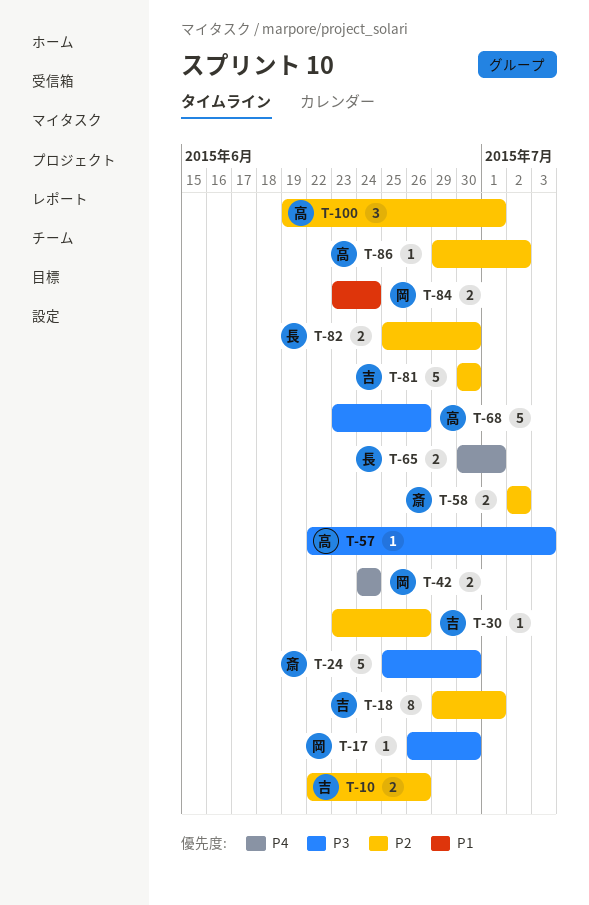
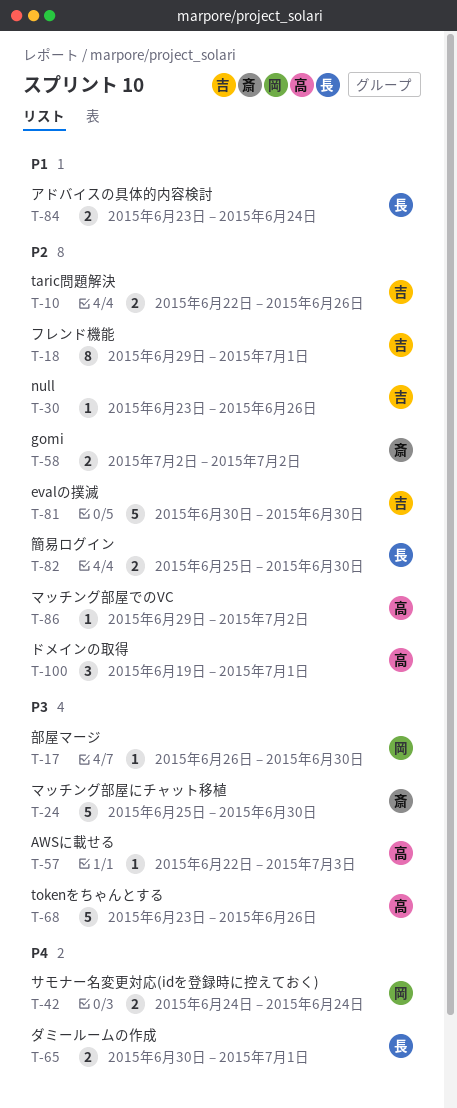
T-84, owner: 岡 -> 長

